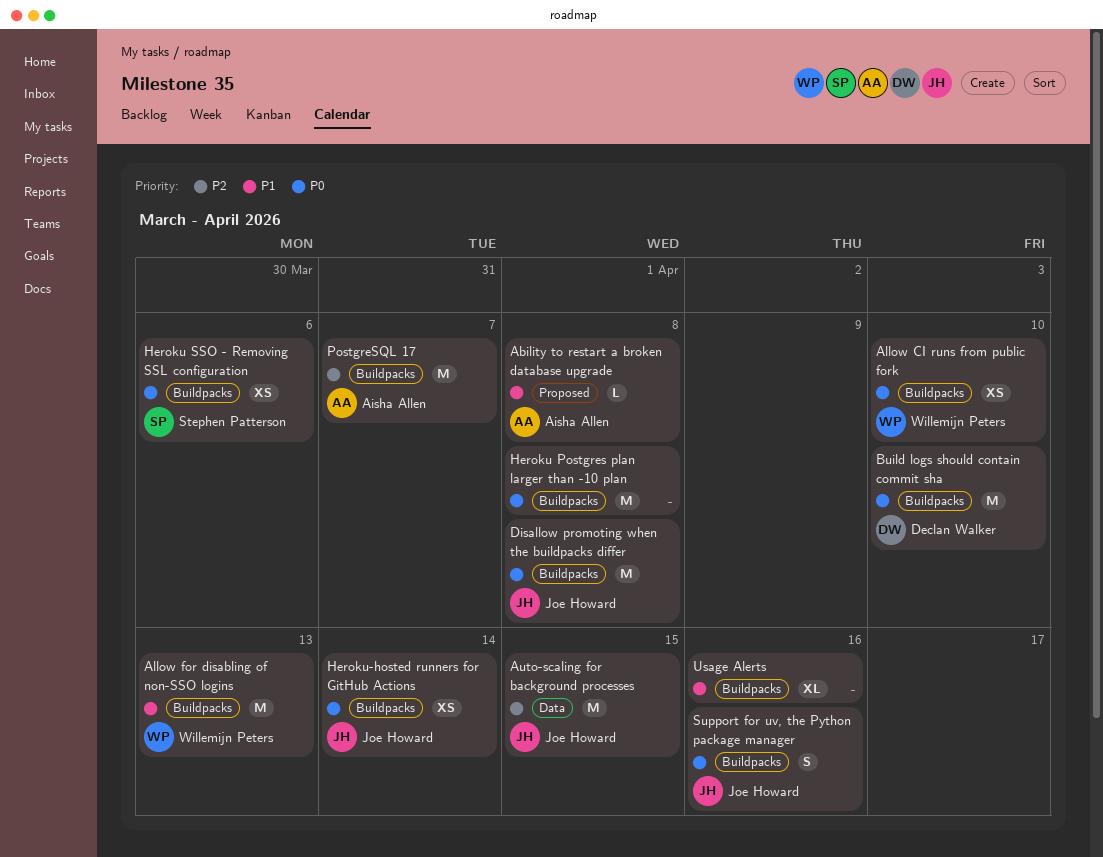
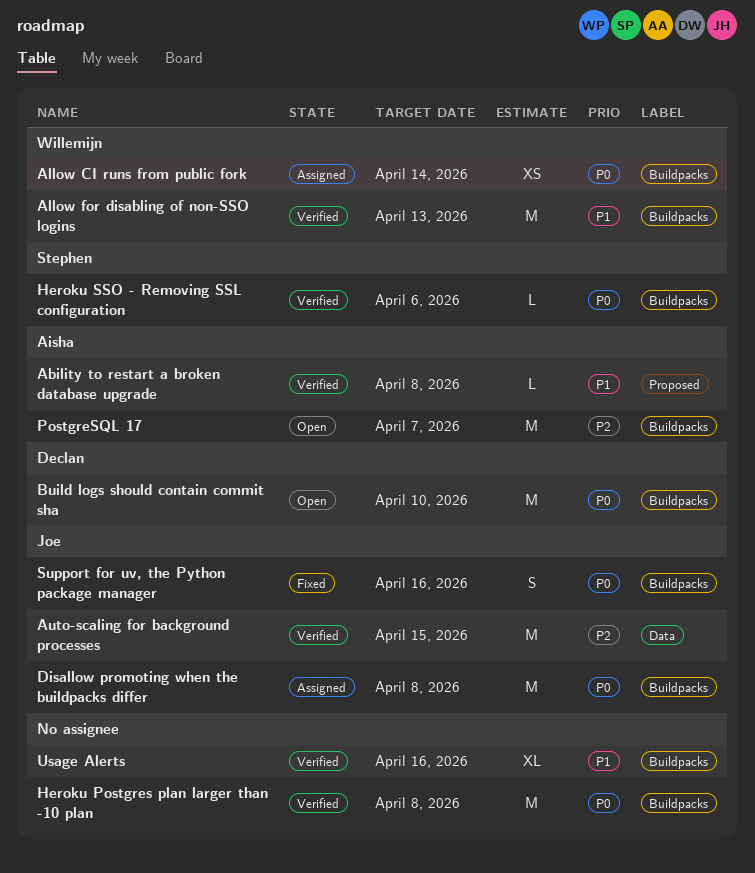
Allow CI runs from public fork, due: Apr 10 -> Apr 14
Heroku SSO - Removing SSL configuration, estimate: XS -> L
Heroku-hosted runners for GitHub Actions: present -> none

